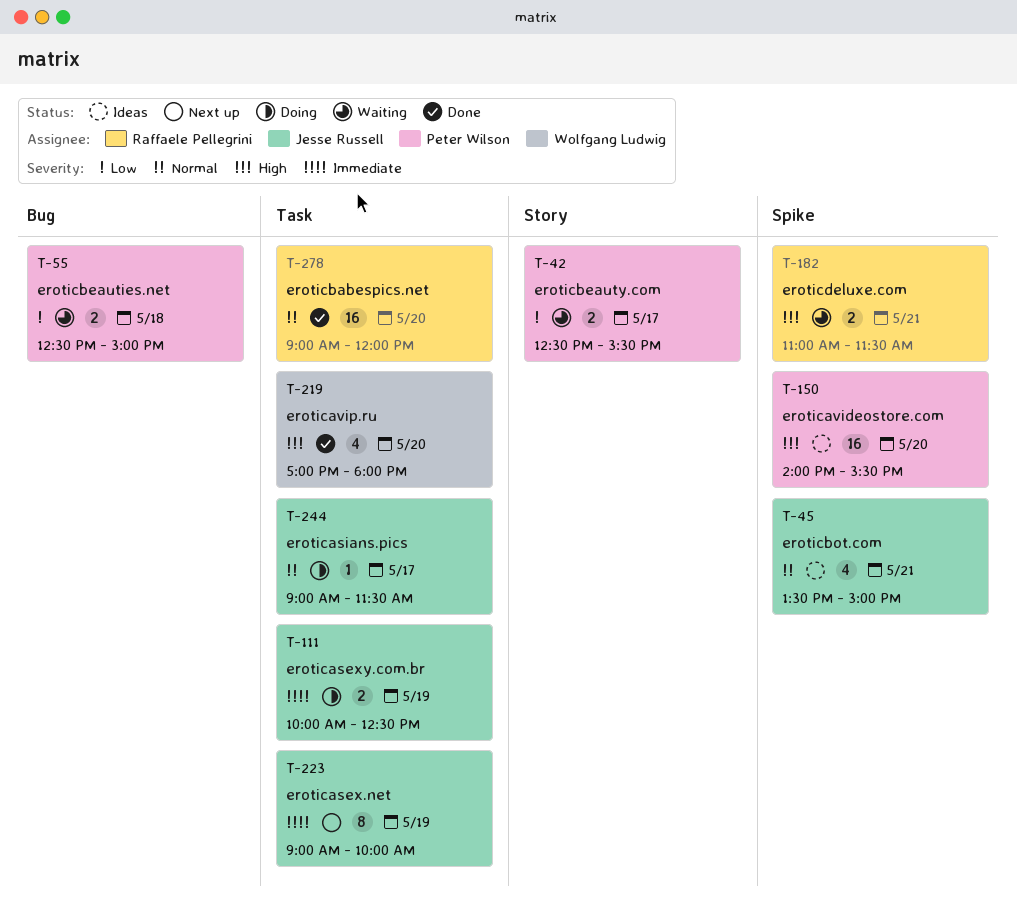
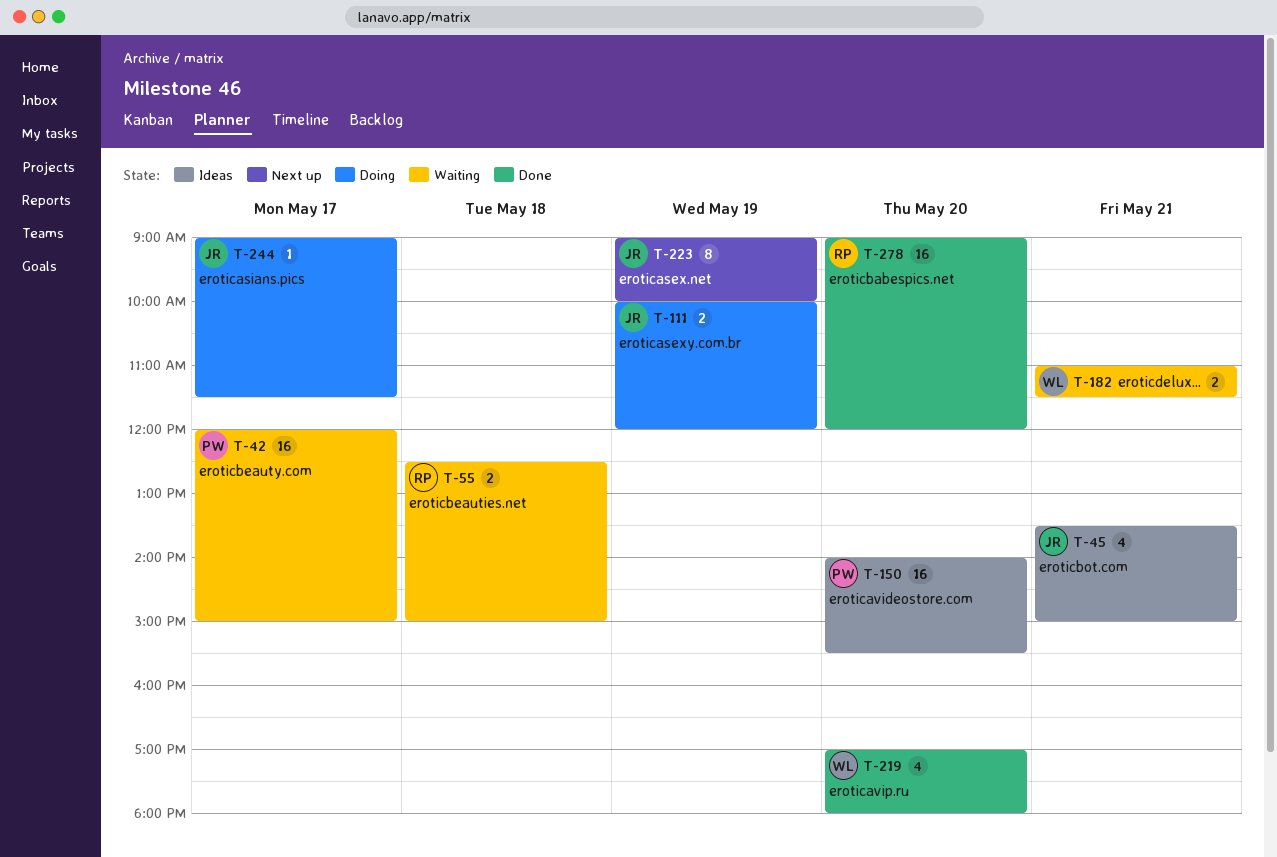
T-42, estimate: 2 -> 16
T-42, begins: 12:30 -> 12:00
T-42, ends: 15:30 -> 15:00
T-55, owner: Peter Wilson -> Raffaele Pellegrini
T-111, ends: 12:30 -> 12:00
T-182, owner: Raffaele Pellegrini -> Wolfgang Ludwig

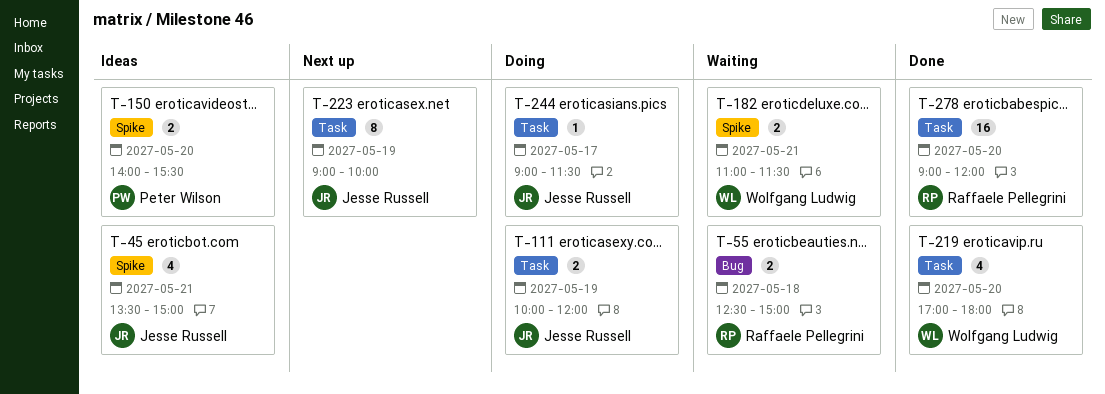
T-42: present -> none
T-150, estimate: 16 -> 2

